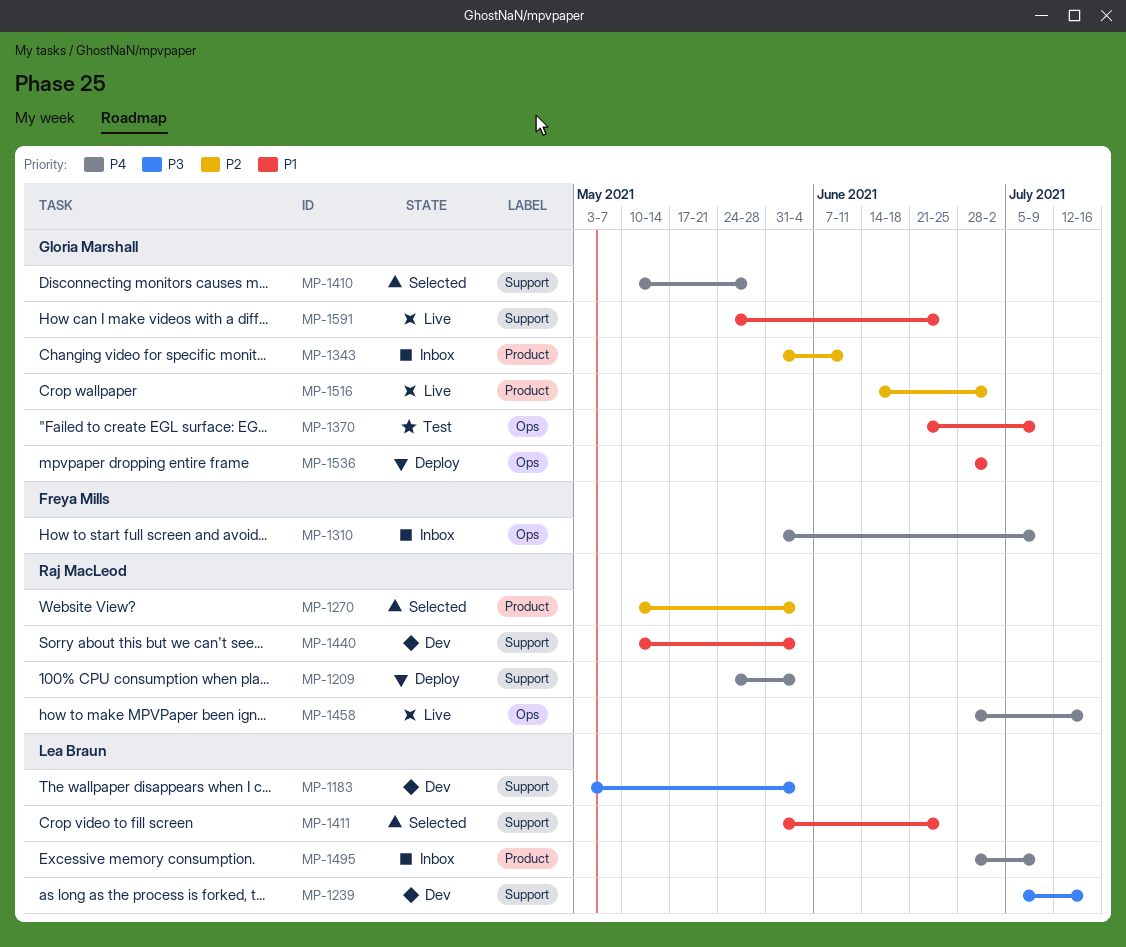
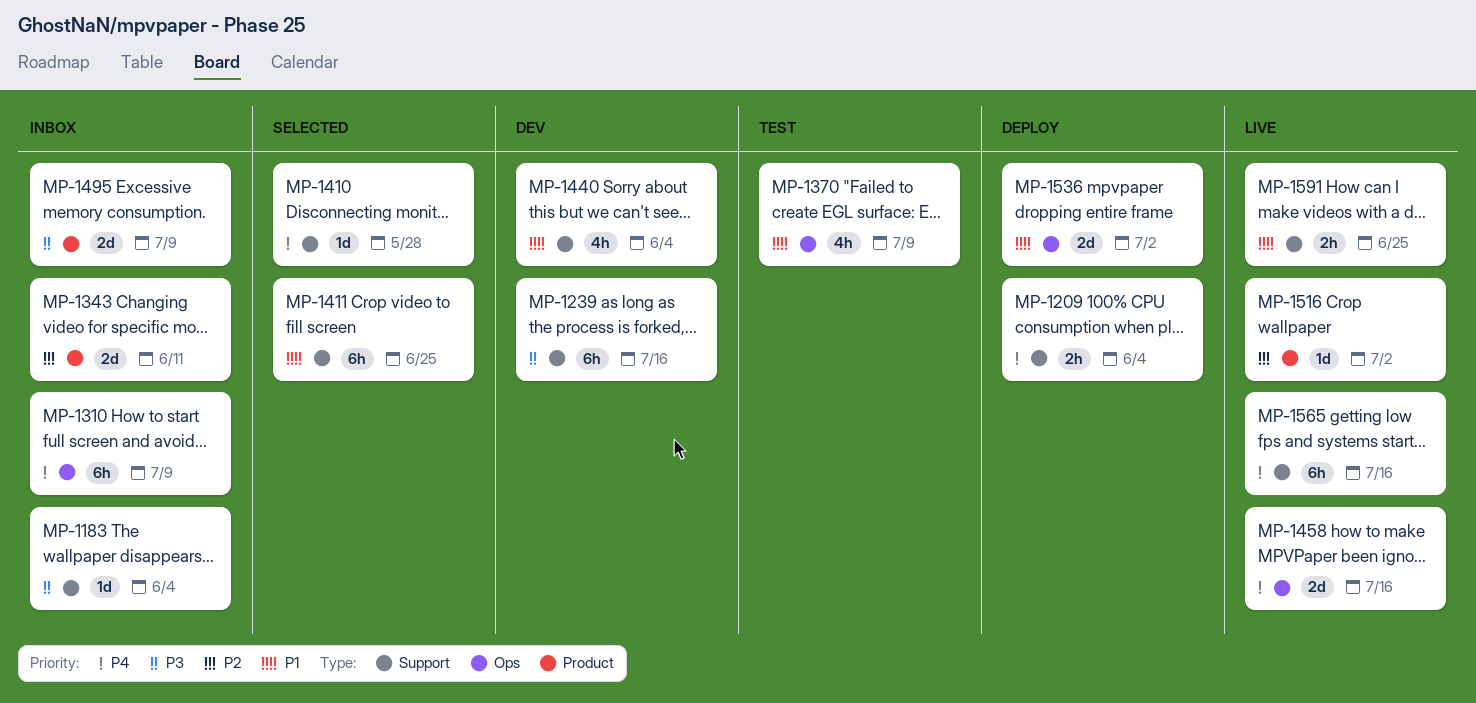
MP-1183, status: Dev -> Inbox
MP-1270: present -> none
MP-1495, priority: P4 -> P3
MP-1565: none -> present

